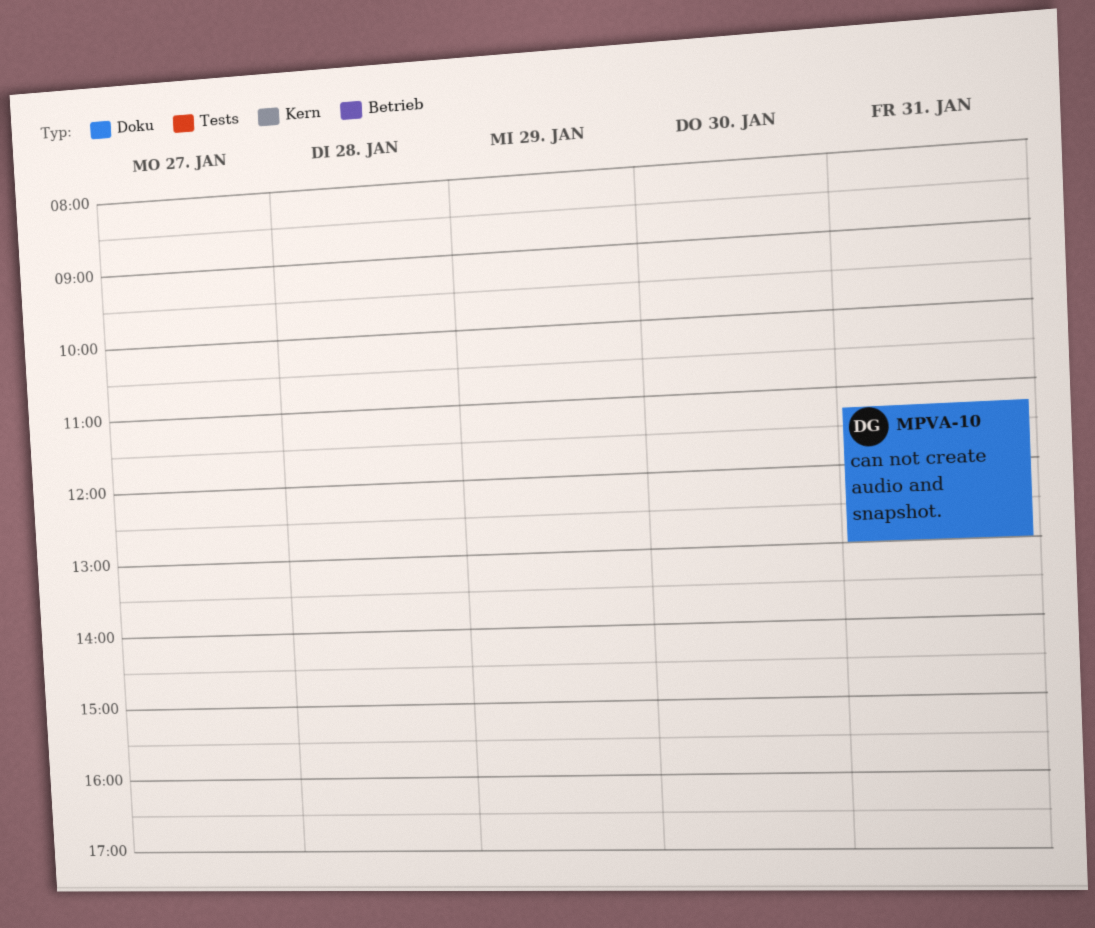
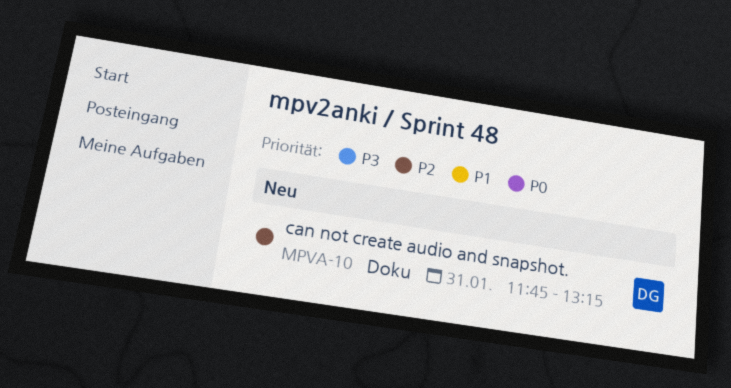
MPVA-10, begins: 11:15 -> 11:45
MPVA-10, ends: 13:00 -> 13:15

